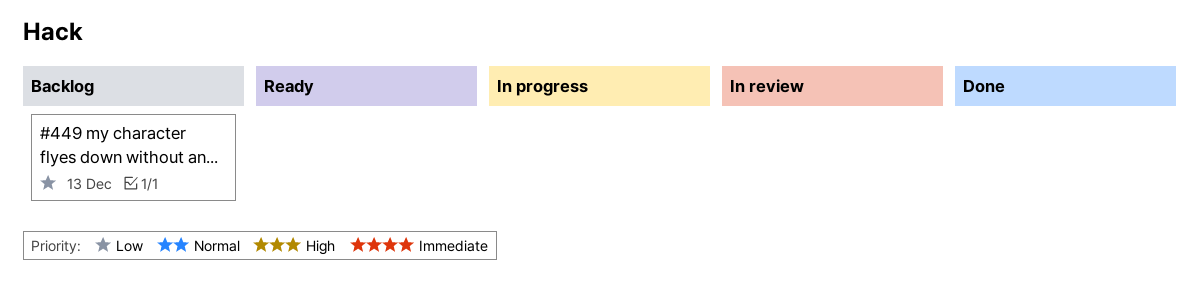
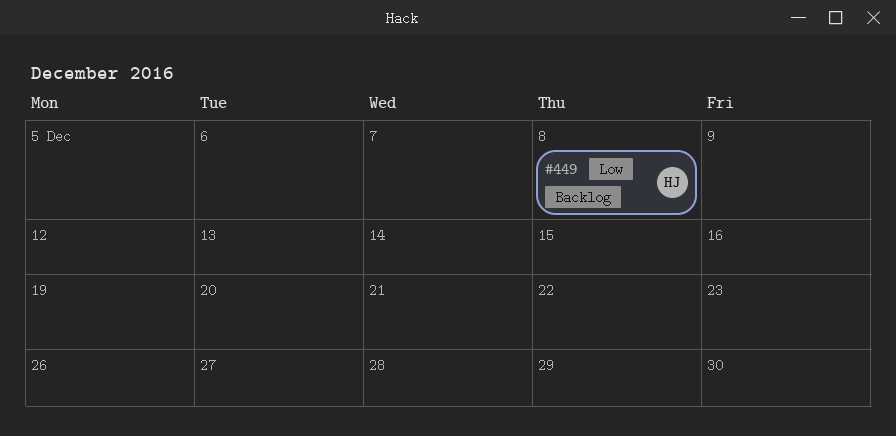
#449, due: Dec 13 -> Dec 8

